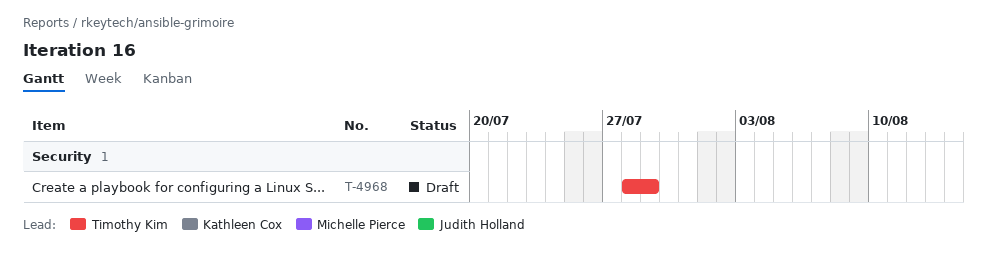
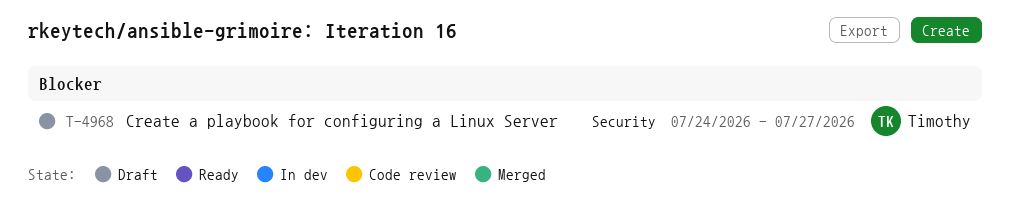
T-4968, start: Jul 28 -> Jul 24
T-4968, due: Jul 29 -> Jul 27

